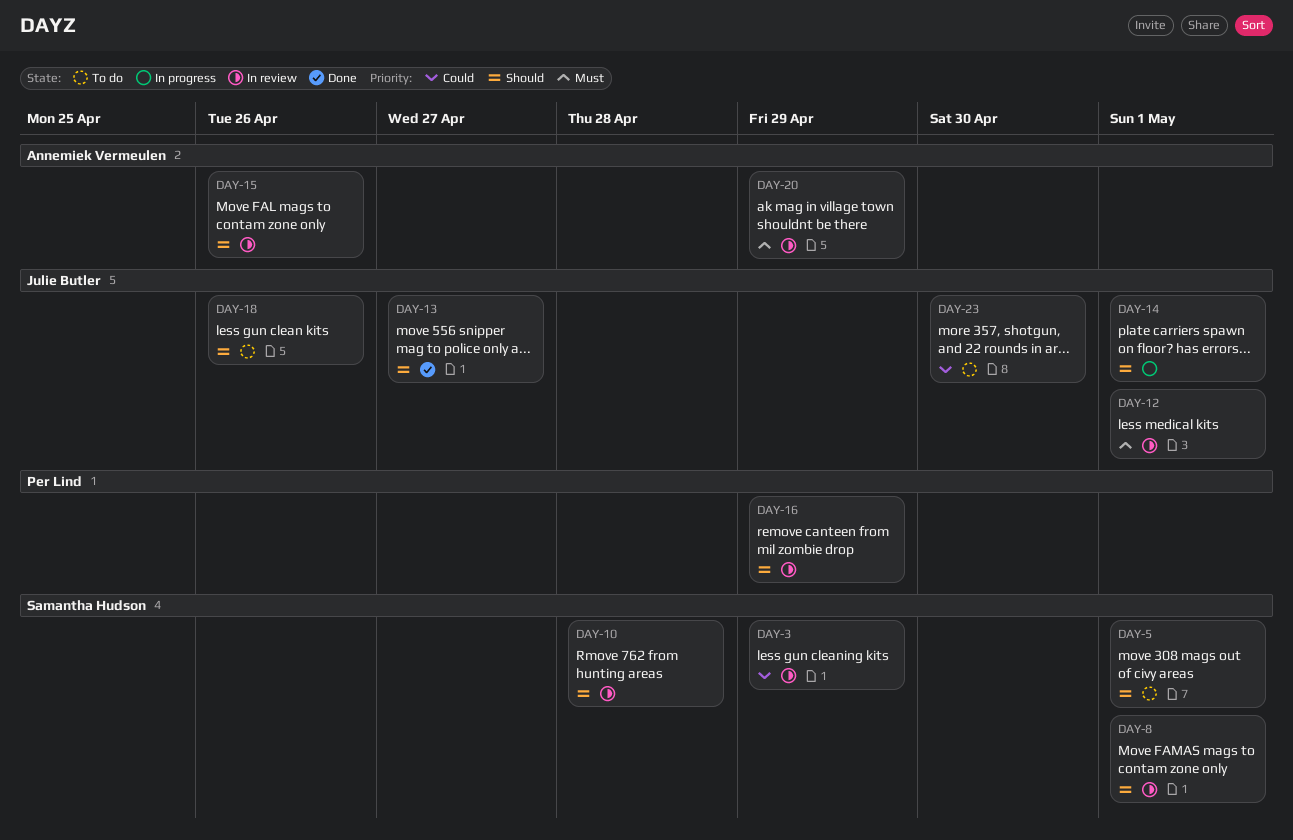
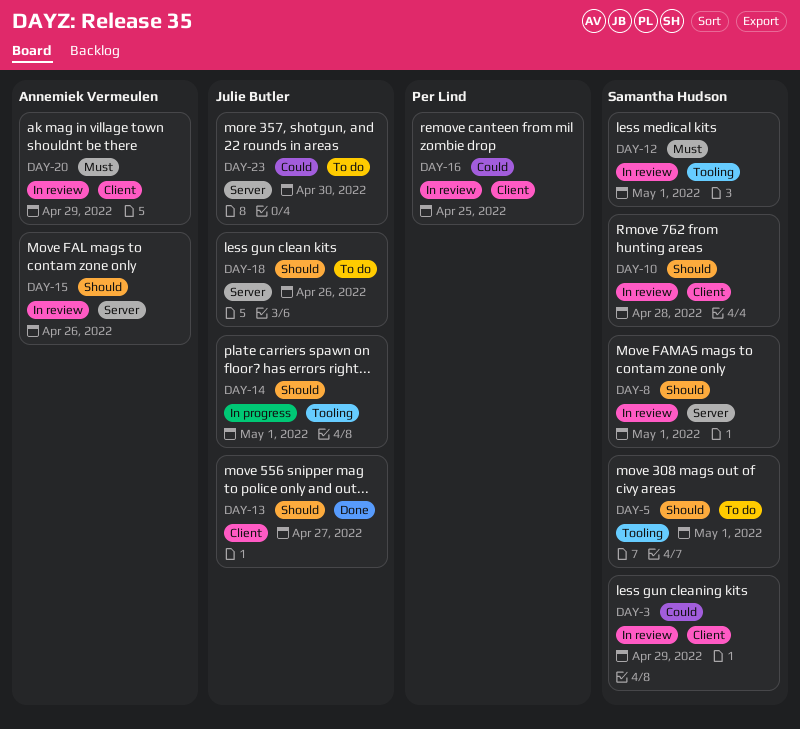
DAY-12, owner: Julie Butler -> Samantha Hudson
DAY-16, priority: Should -> Could
DAY-16, due: Apr 29 -> Apr 25

